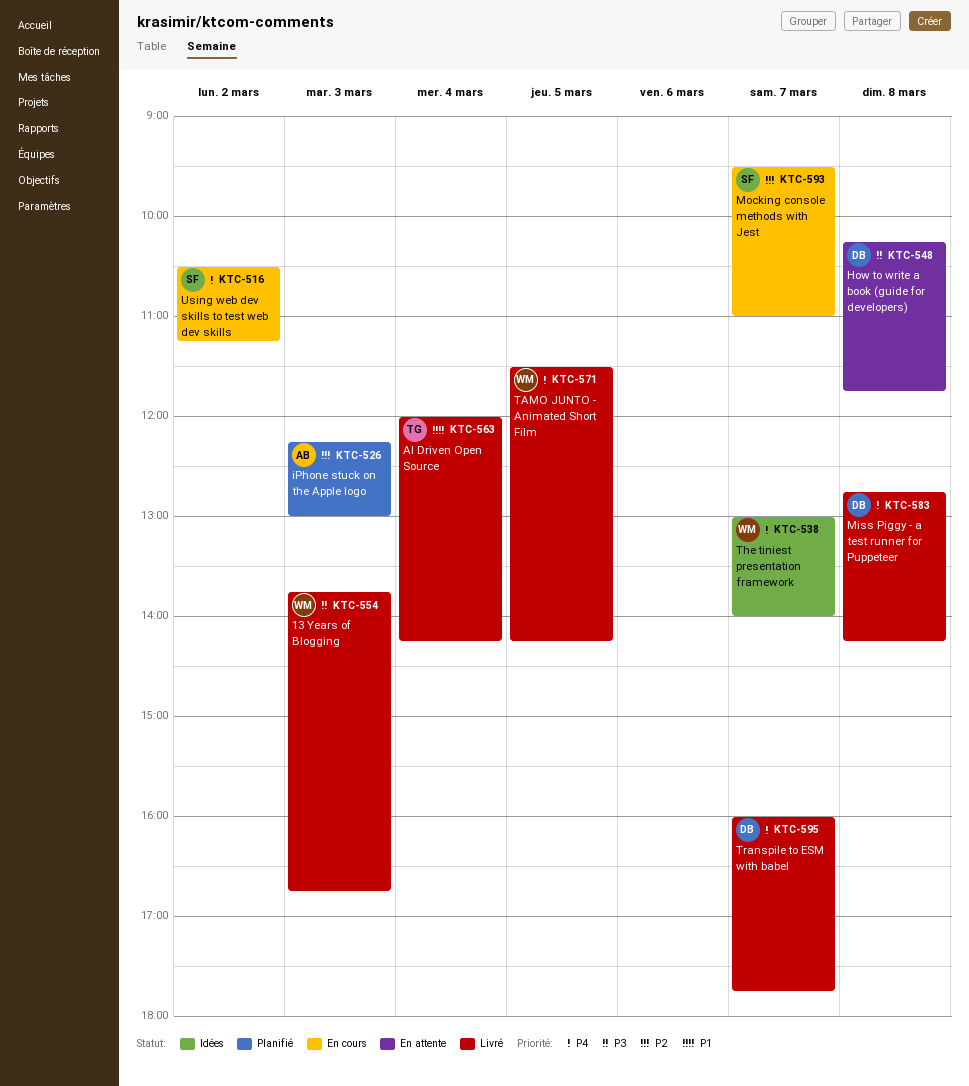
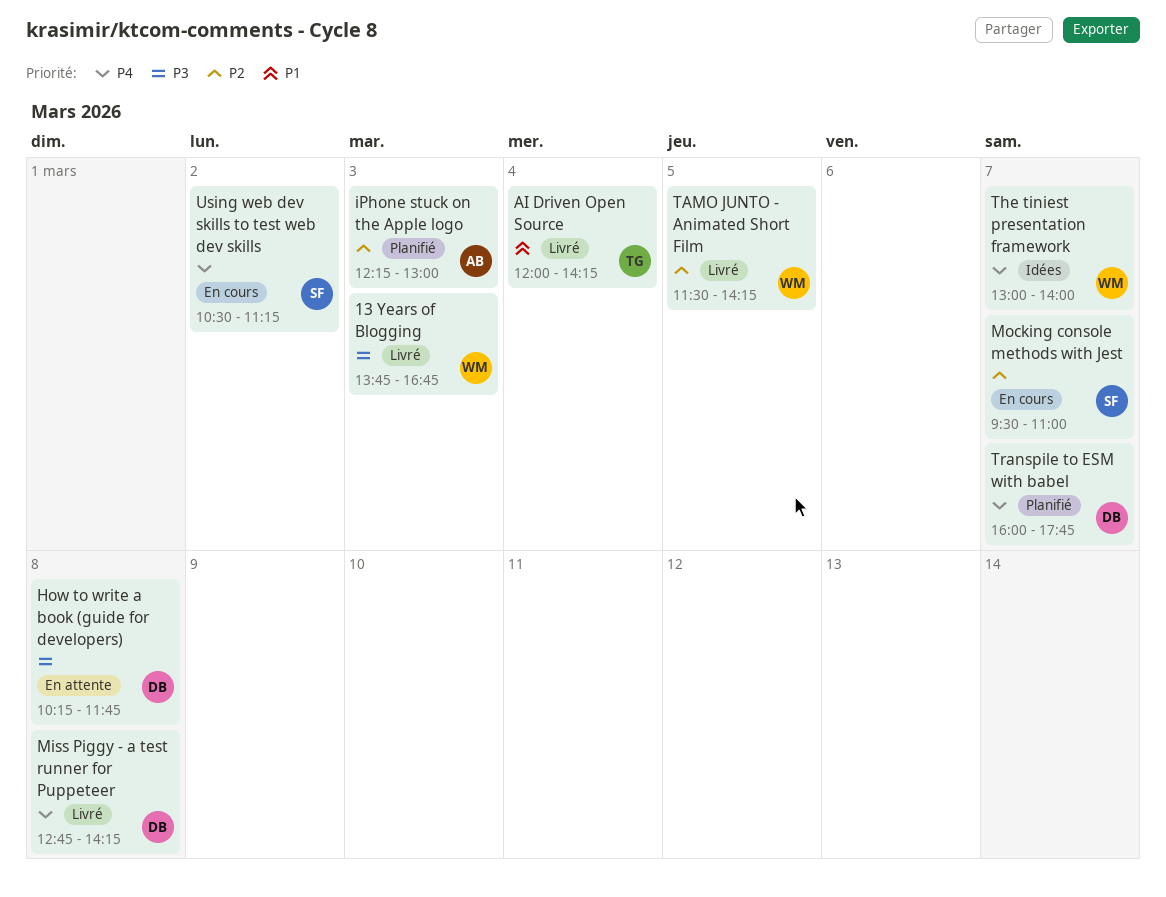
TAMO JUNTO - Animated Short Film, priority: P4 -> P2
Transpile to ESM with babel, status: Livré -> Planifié

